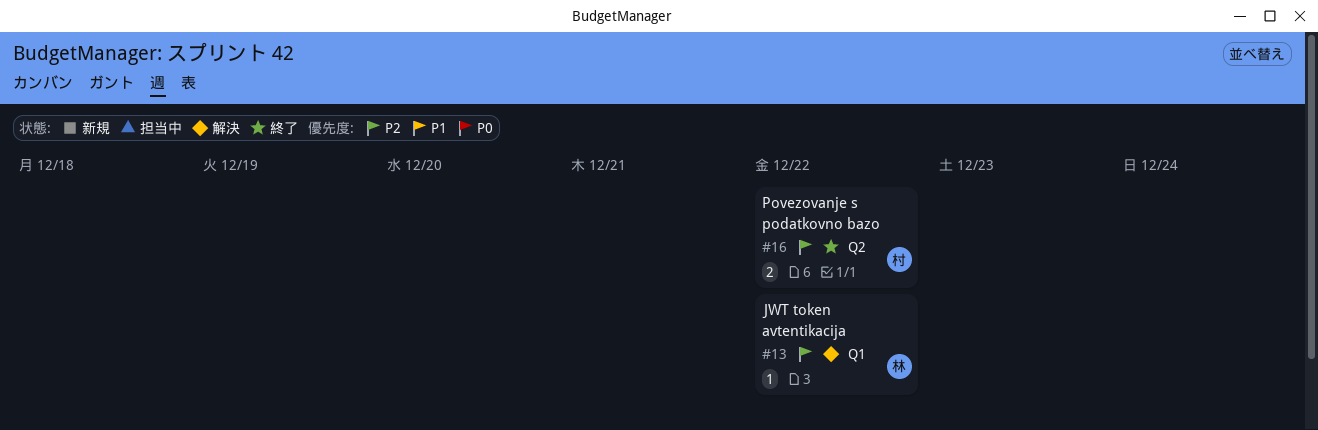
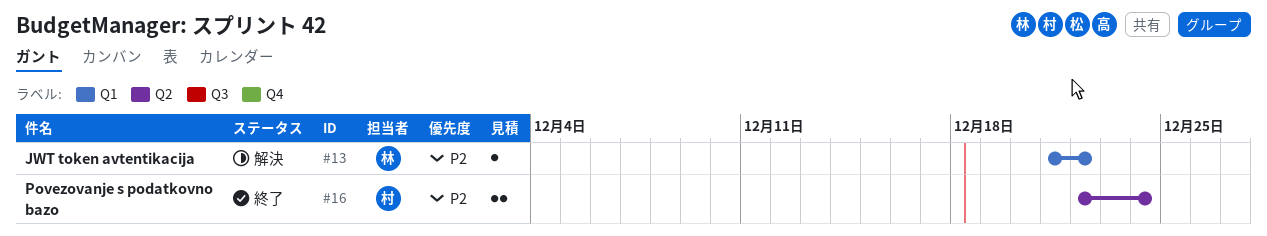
#16, due: Dec 22 -> Dec 24

